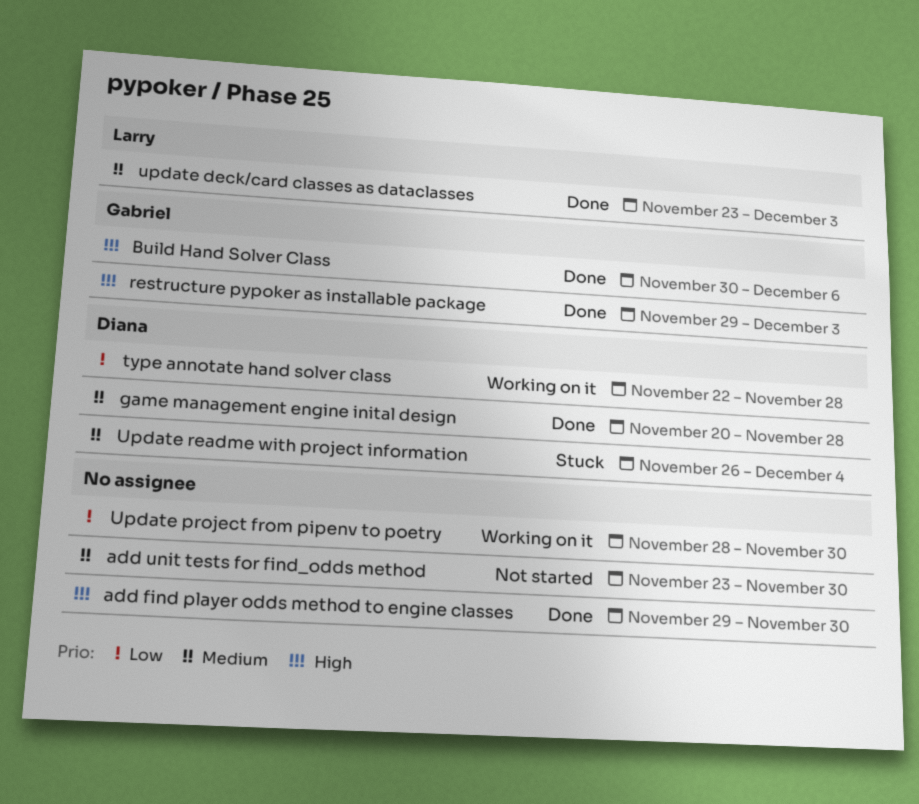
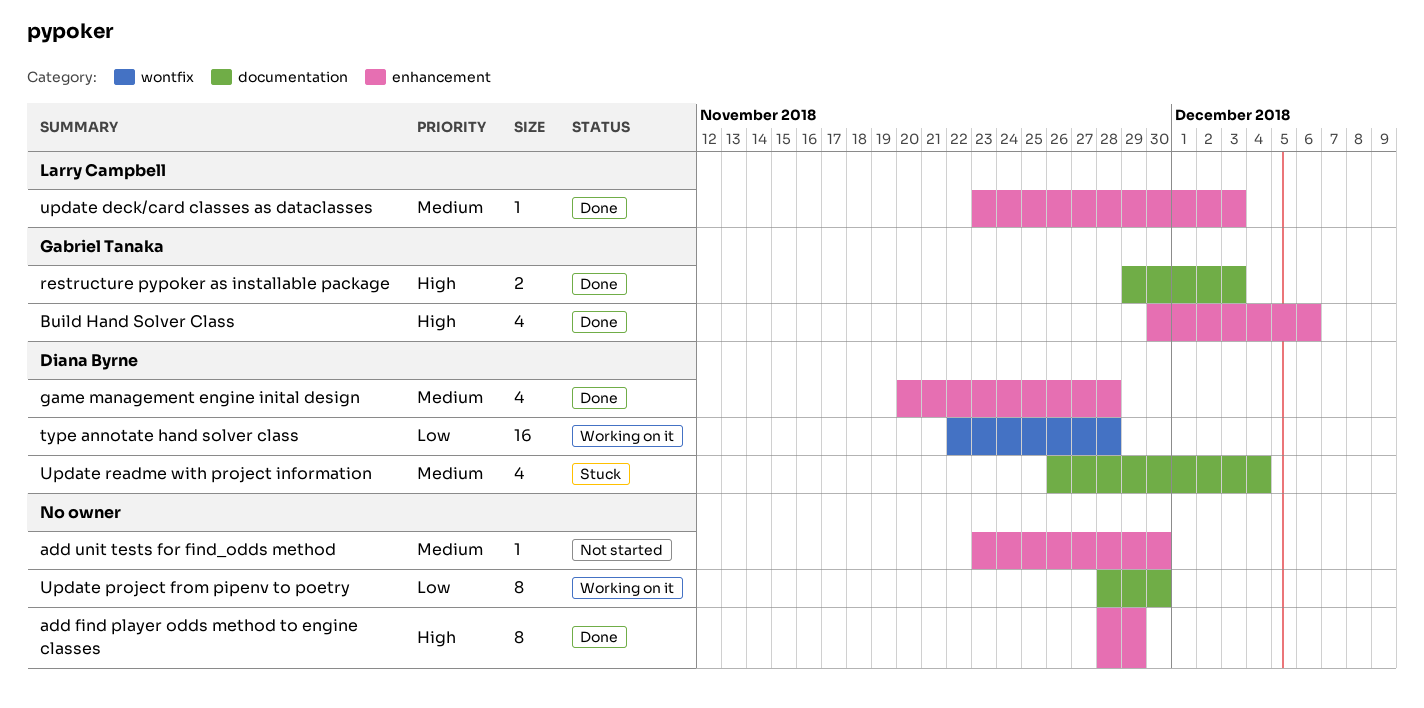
add find player odds method to engine classes, start: Nov 29 -> Nov 28
add find player odds method to engine classes, due: Nov 30 -> Nov 29

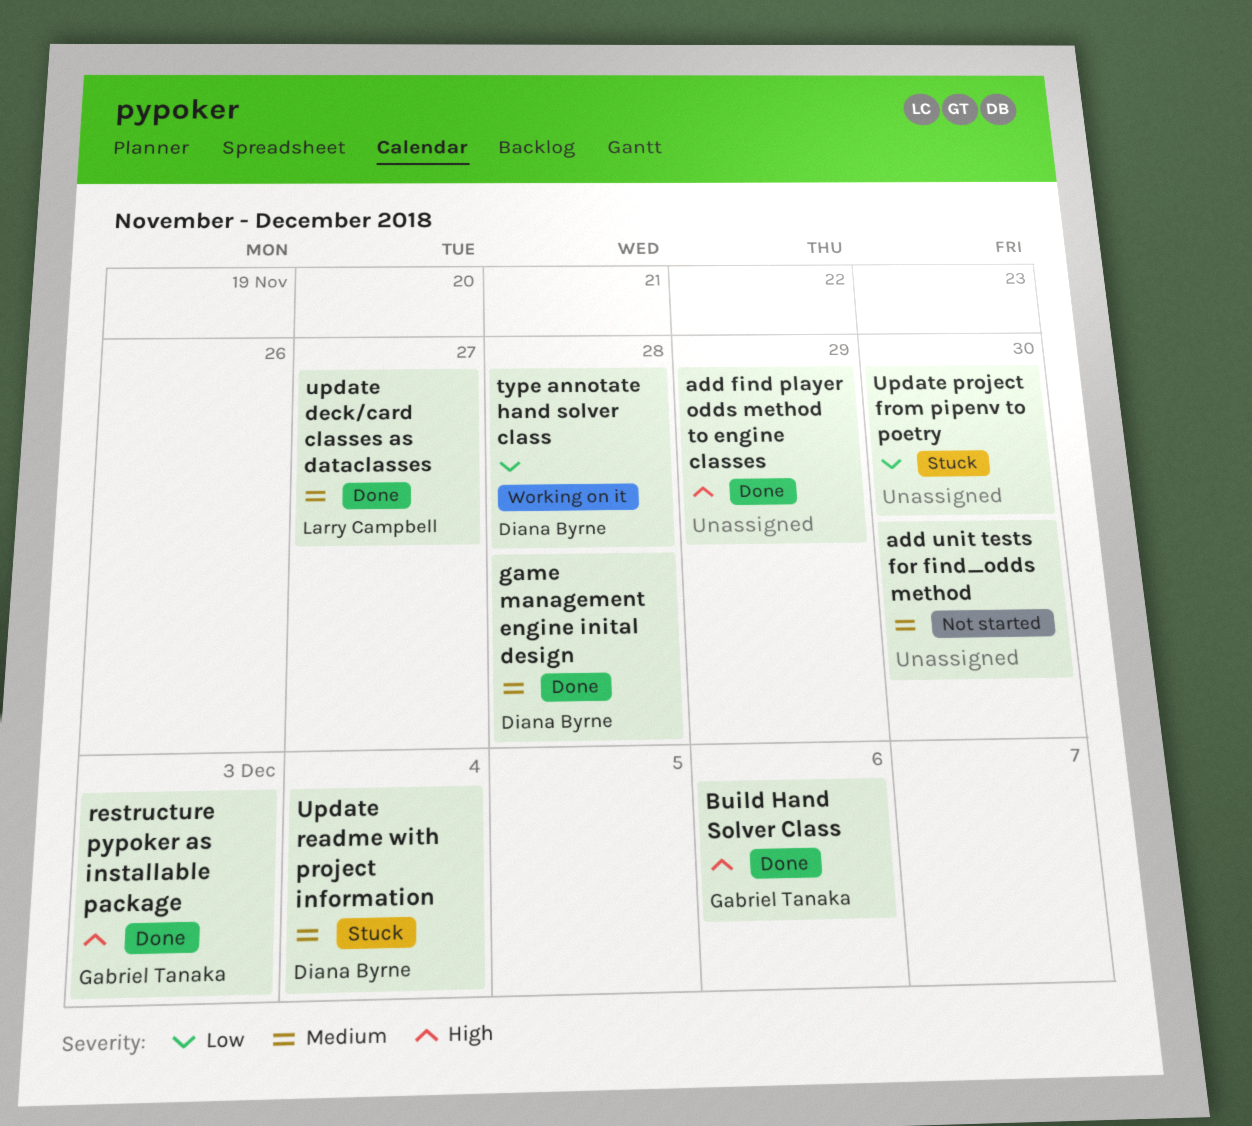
update deck/card classes as dataclasses, due: Dec 3 -> Nov 27
Update project from pipenv to poetry, status: Working on it -> Stuck

